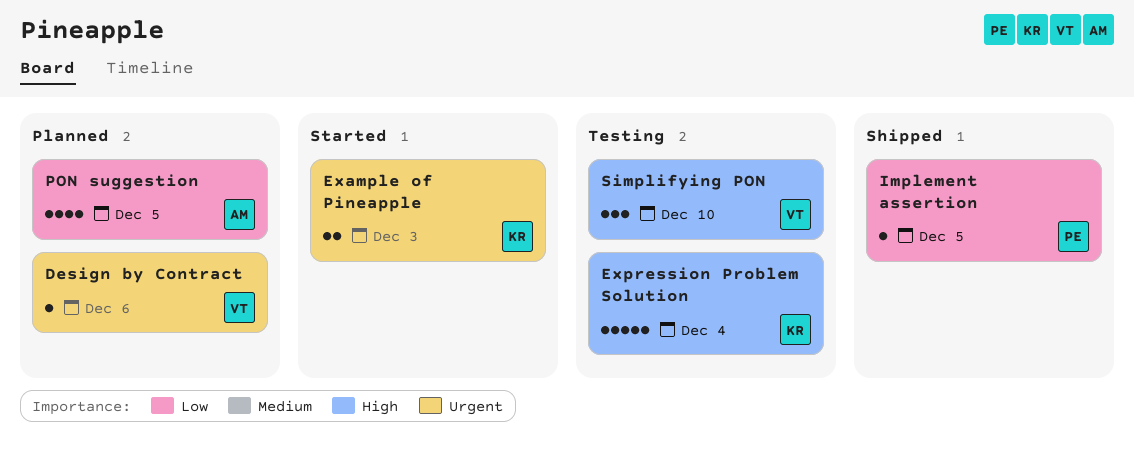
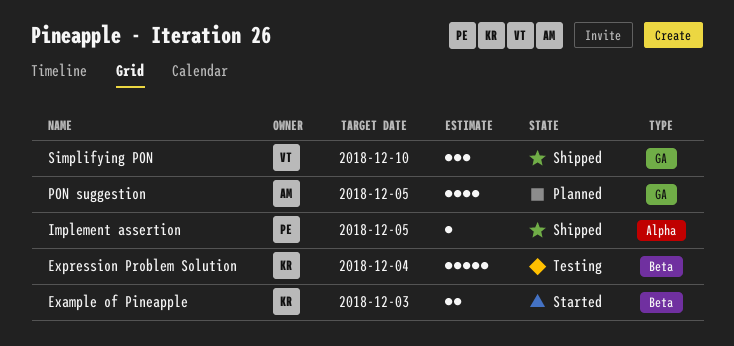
Design by Contract: present -> none
Simplifying PON, status: Testing -> Shipped

